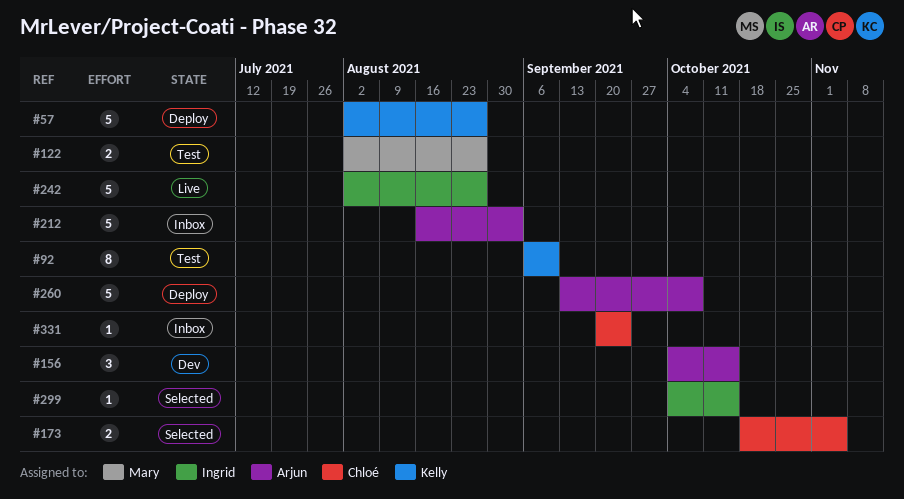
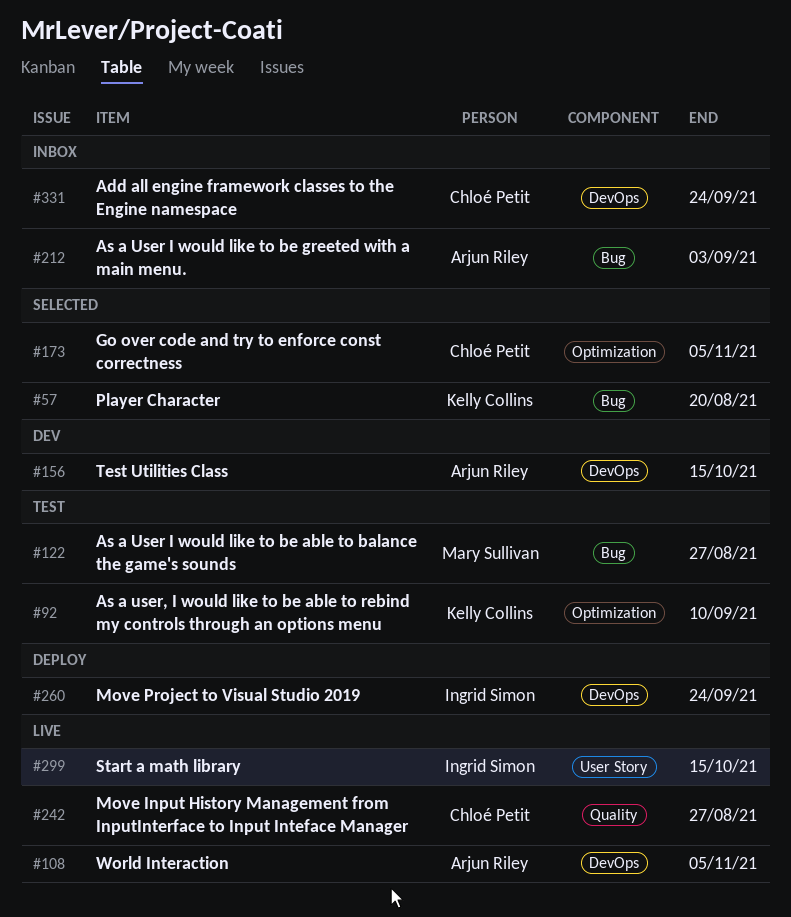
#57, status: Deploy -> Selected
#57, due: Aug 27 -> Aug 20
#108: none -> present
#242, owner: Ingrid Simon -> Chloé Petit
#260, owner: Arjun Riley -> Ingrid Simon
#260, due: Oct 8 -> Sep 24
#299, status: Selected -> Live

